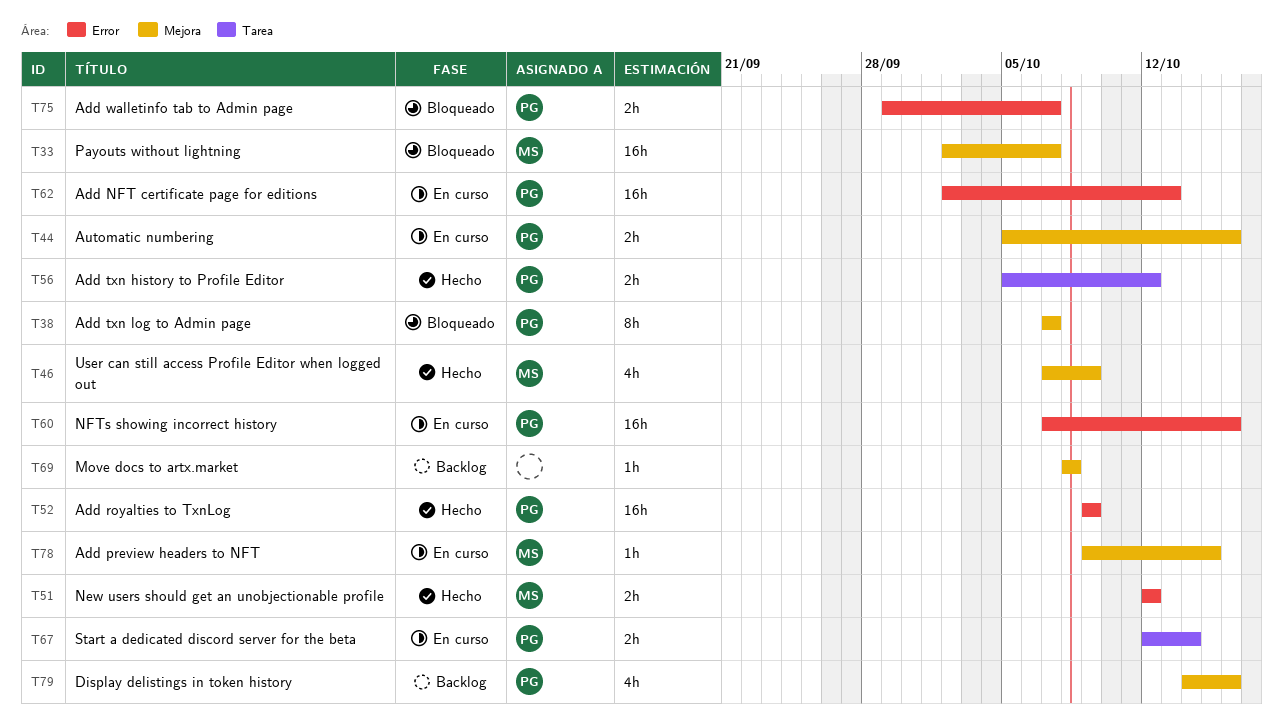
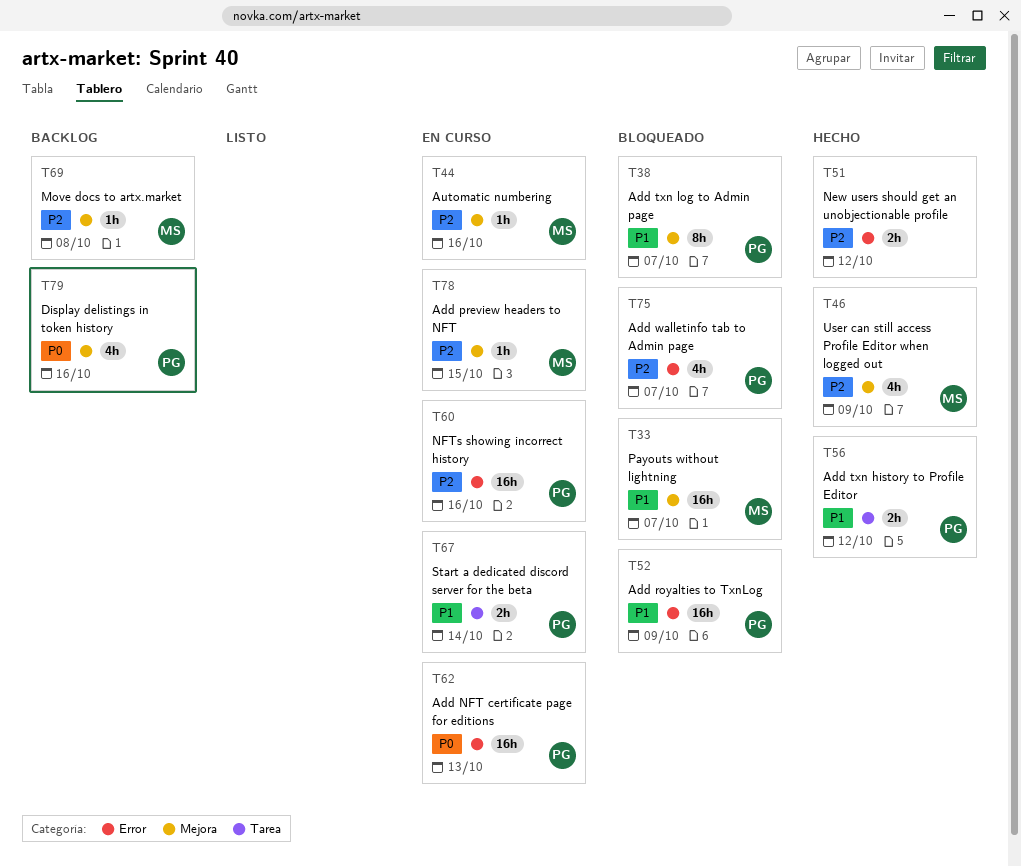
T44, owner: PG -> MS
T44, estimate: 2h -> 1h
T51, owner: MS -> none
T52, status: Hecho -> Bloqueado
T69, owner: none -> MS
T75, estimate: 2h -> 4h

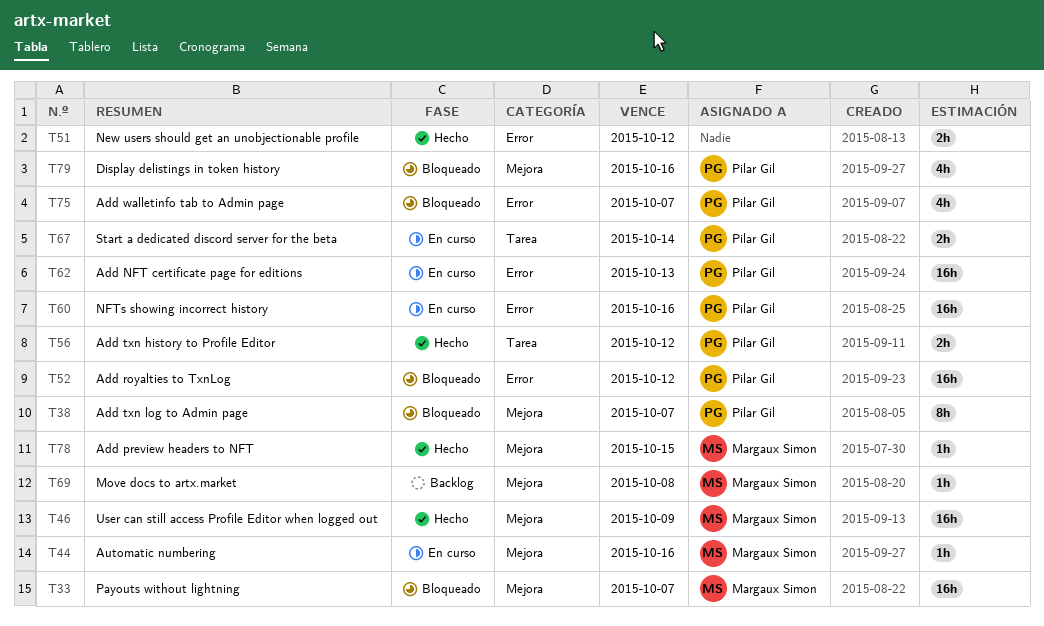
T46, estimate: 4h -> 16h
T52, due: Oct 9 -> Oct 12
T78, status: En curso -> Hecho
T79, status: Backlog -> Bloqueado

